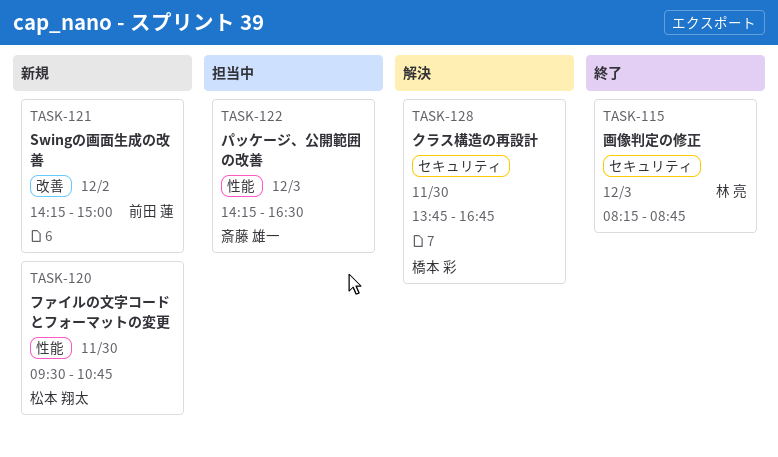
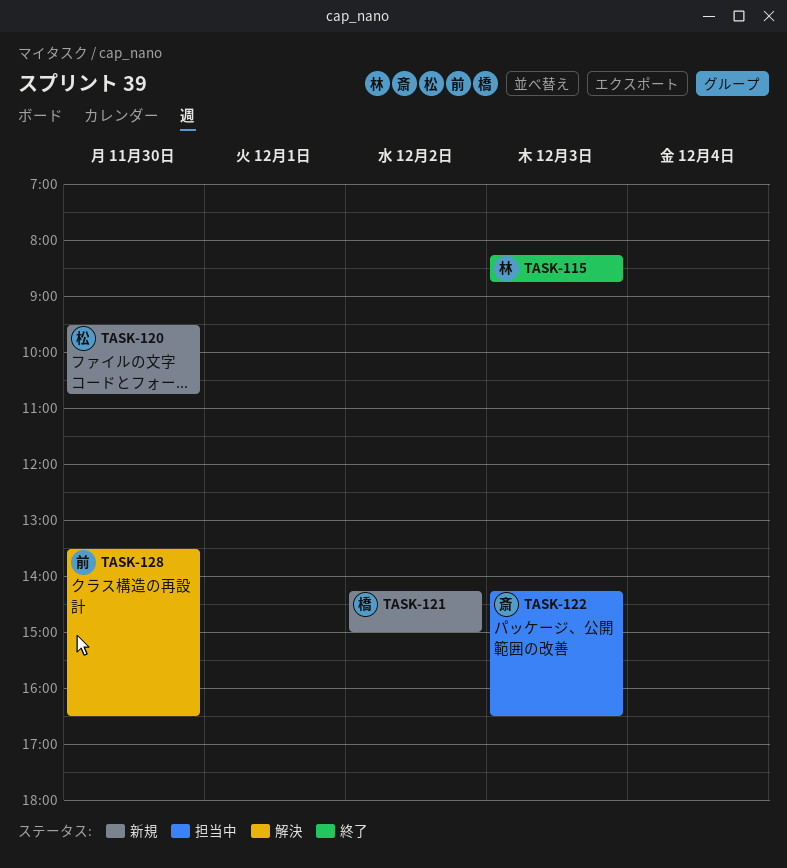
TASK-121, owner: 前田 蓮 -> 橋本 彩
TASK-128, owner: 橋本 彩 -> 前田 蓮
TASK-128, begins: 13:45 -> 13:30
TASK-128, ends: 16:45 -> 16:30

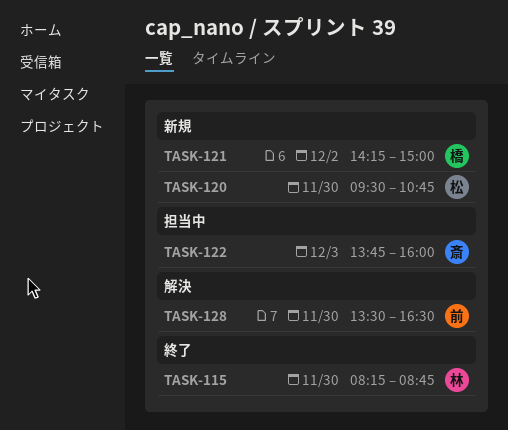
TASK-115, day: Dec 3 -> Nov 30
TASK-122, begins: 14:15 -> 13:45
TASK-122, ends: 16:30 -> 16:00

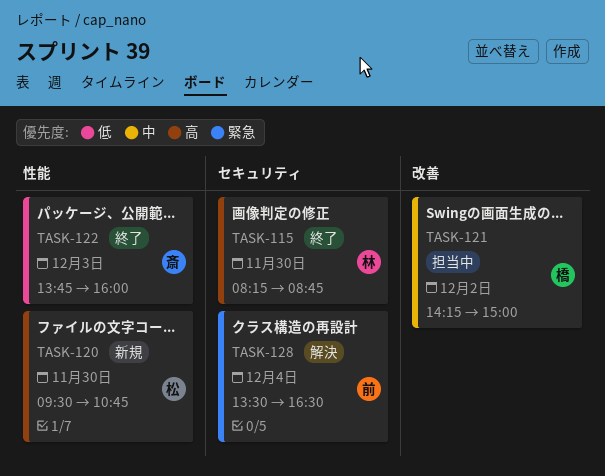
TASK-121, status: 新規 -> 担当中
TASK-122, status: 担当中 -> 終了
TASK-128, day: Nov 30 -> Dec 4

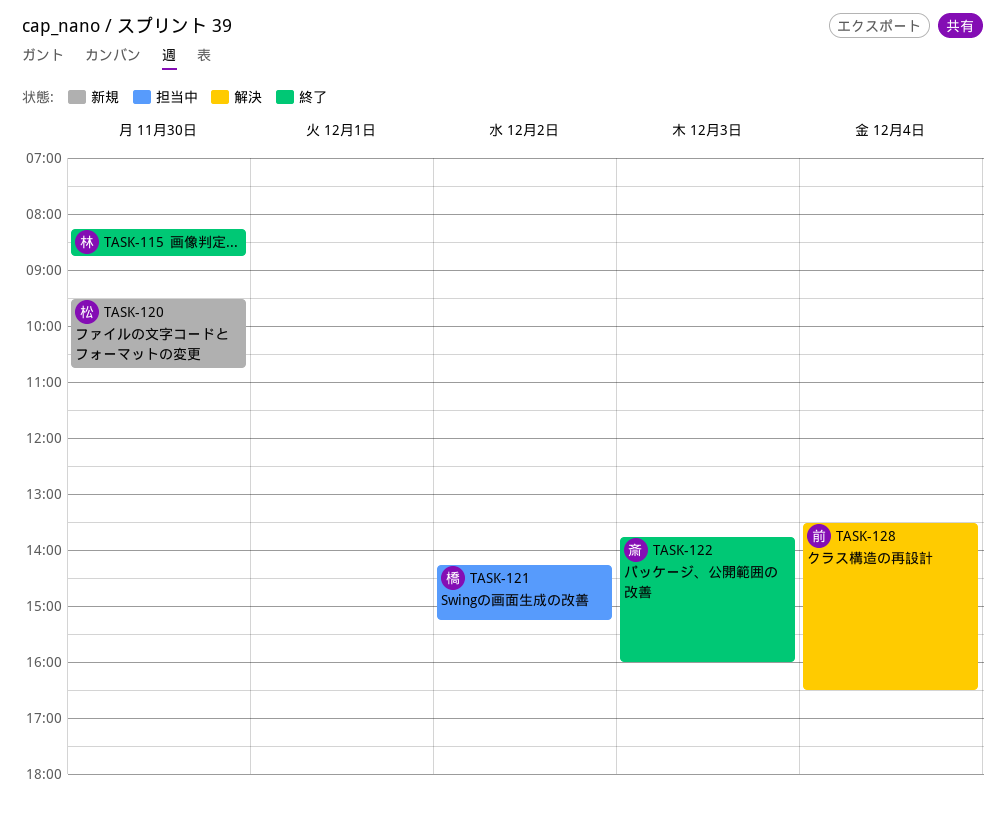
TASK-121, ends: 15:00 -> 15:15

